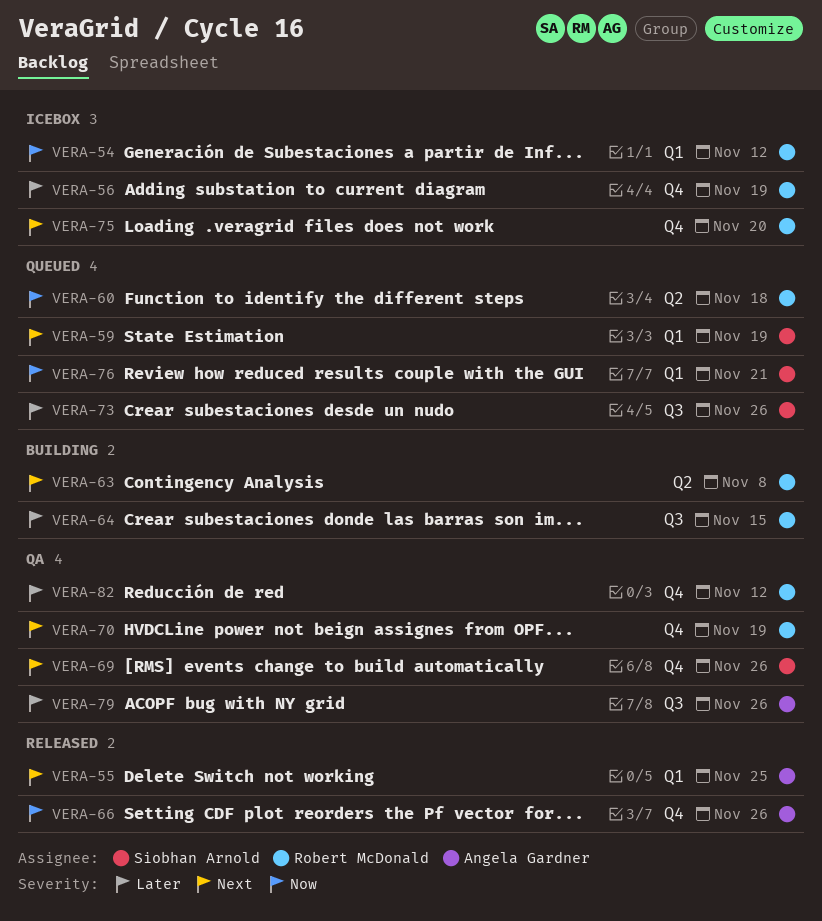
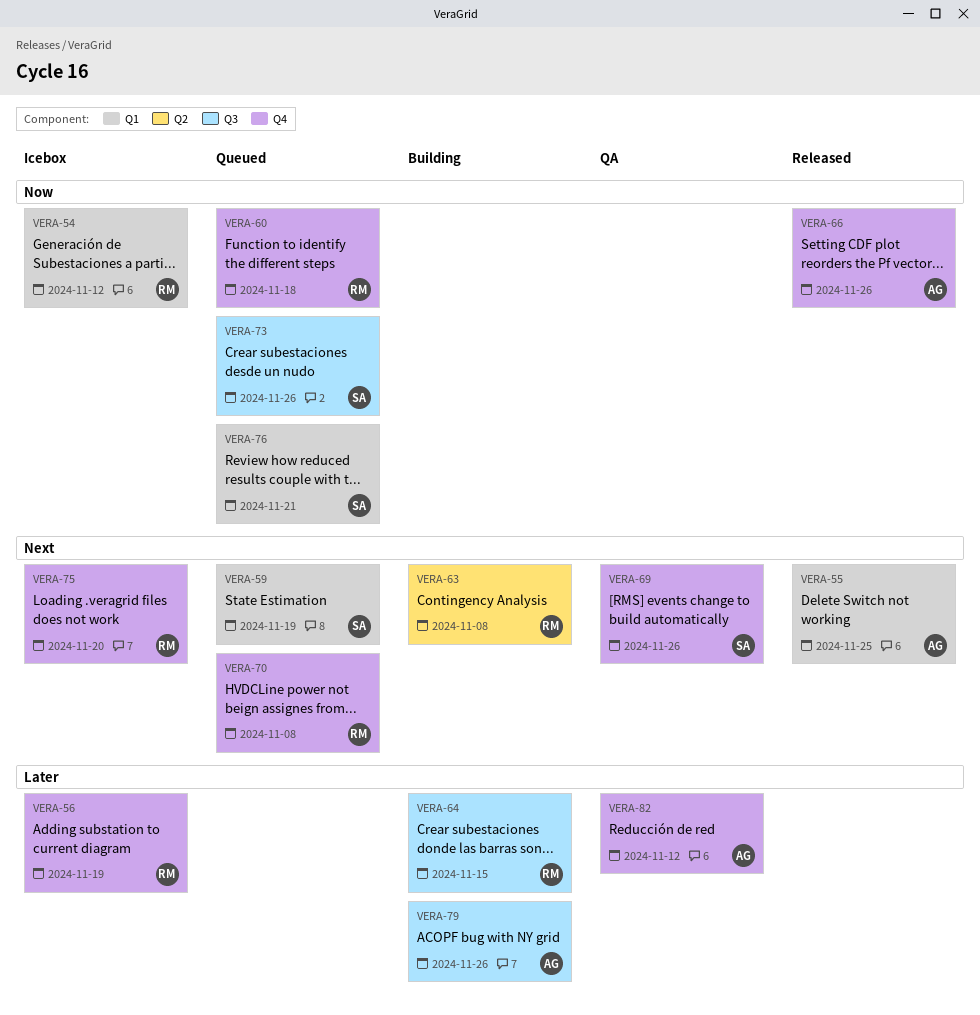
VERA-60, label: Q2 -> Q4
VERA-70, status: QA -> Queued
VERA-70, due: Nov 19 -> Nov 8
VERA-73, priority: Later -> Now
VERA-79, status: QA -> Building
VERA-82, owner: Robert McDonald -> Angela Gardner

